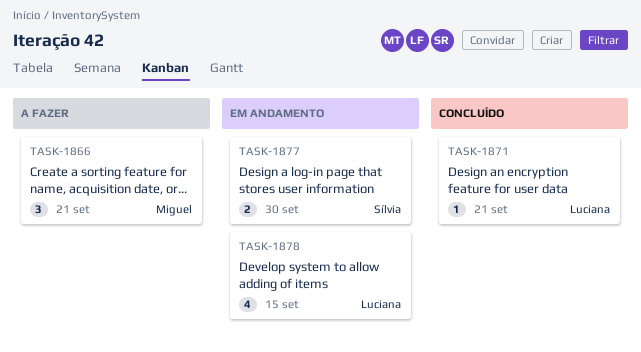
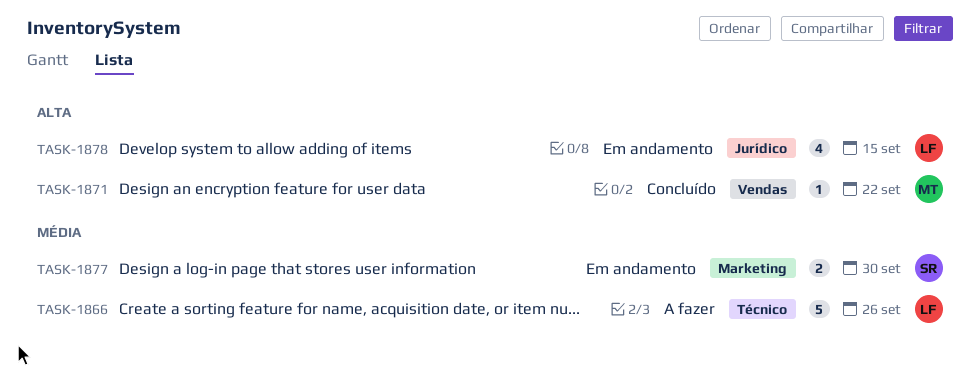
TASK-1866, owner: Miguel -> Luciana
TASK-1866, estimate: 3 -> 5
TASK-1866, due: Sep 21 -> Sep 26
TASK-1871, owner: Luciana -> Miguel
TASK-1871, due: Sep 21 -> Sep 22

